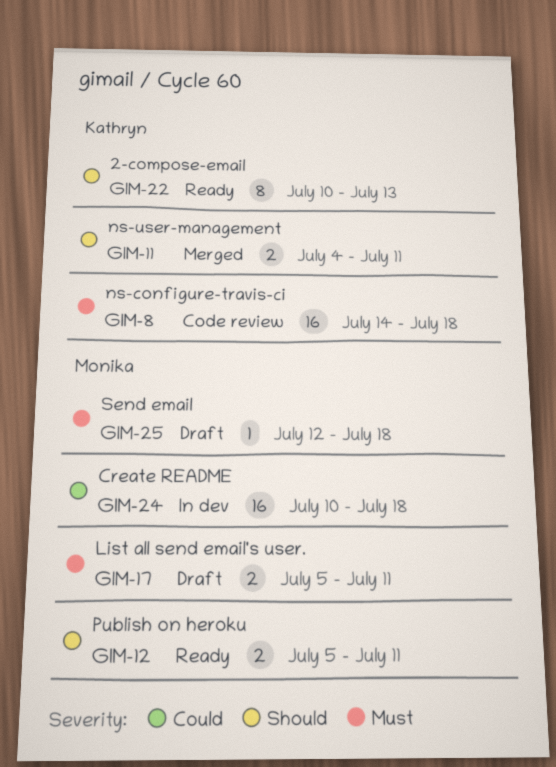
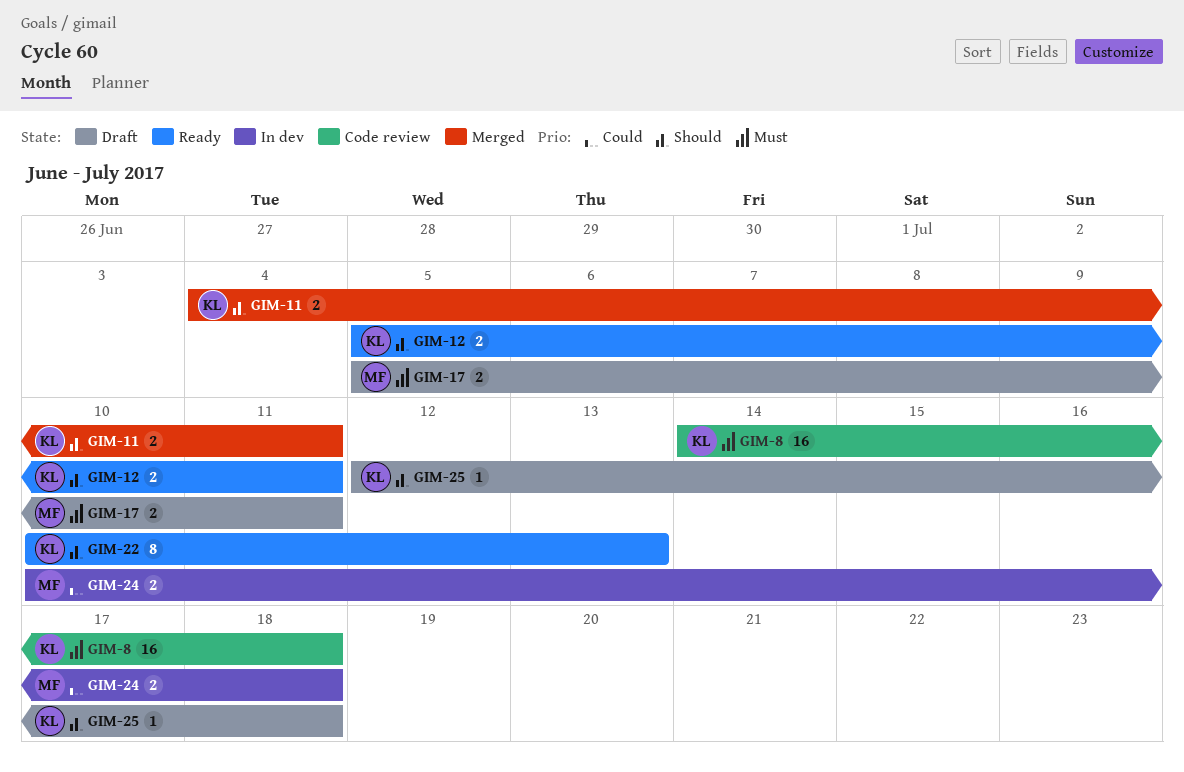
GIM-12, owner: Monika -> Kathryn
GIM-24, estimate: 16 -> 2
GIM-25, owner: Monika -> Kathryn
GIM-25, priority: Must -> Should

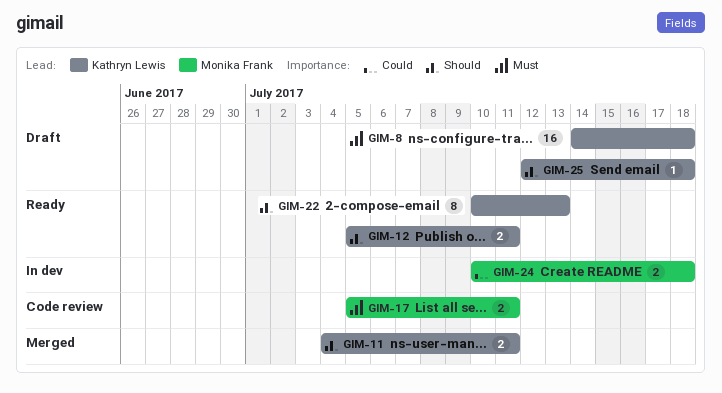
GIM-8, status: Code review -> Draft
GIM-17, status: Draft -> Code review

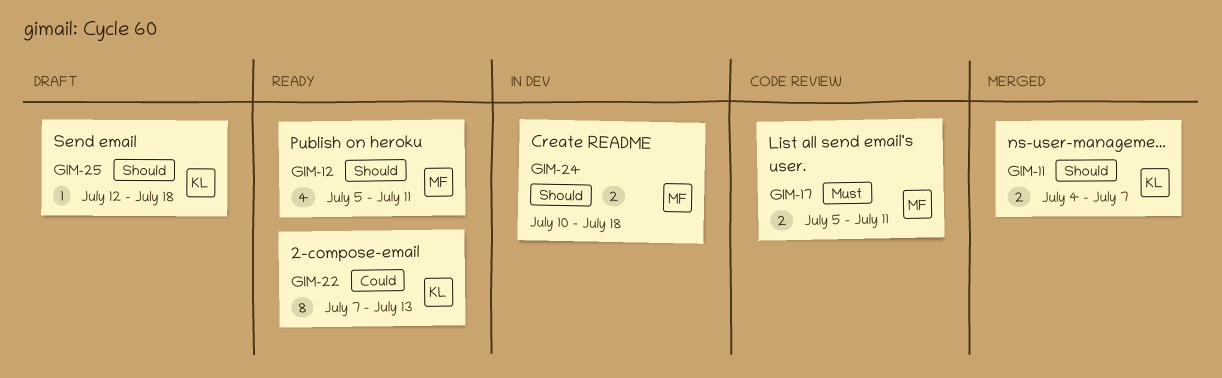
GIM-8: present -> none
GIM-11, due: Jul 11 -> Jul 7
GIM-12, owner: Kathryn Lewis -> Monika Frank
GIM-12, estimate: 2 -> 4
GIM-22, priority: Should -> Could
GIM-22, start: Jul 10 -> Jul 7
GIM-24, priority: Could -> Should

